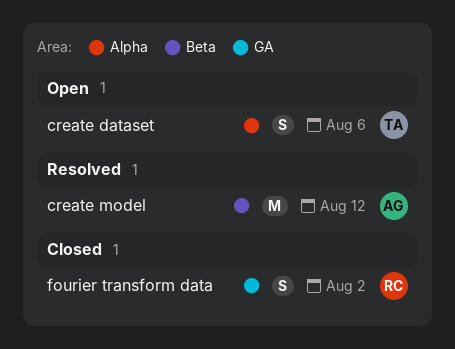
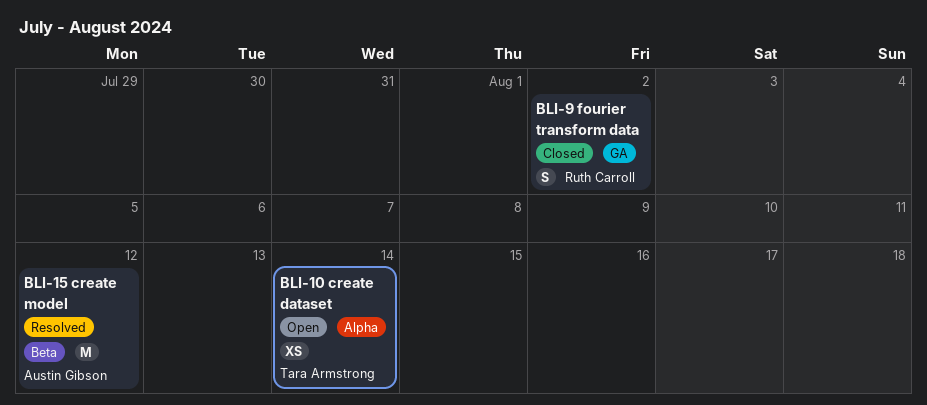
create dataset, estimate: S -> XS
create dataset, due: Aug 6 -> Aug 14

